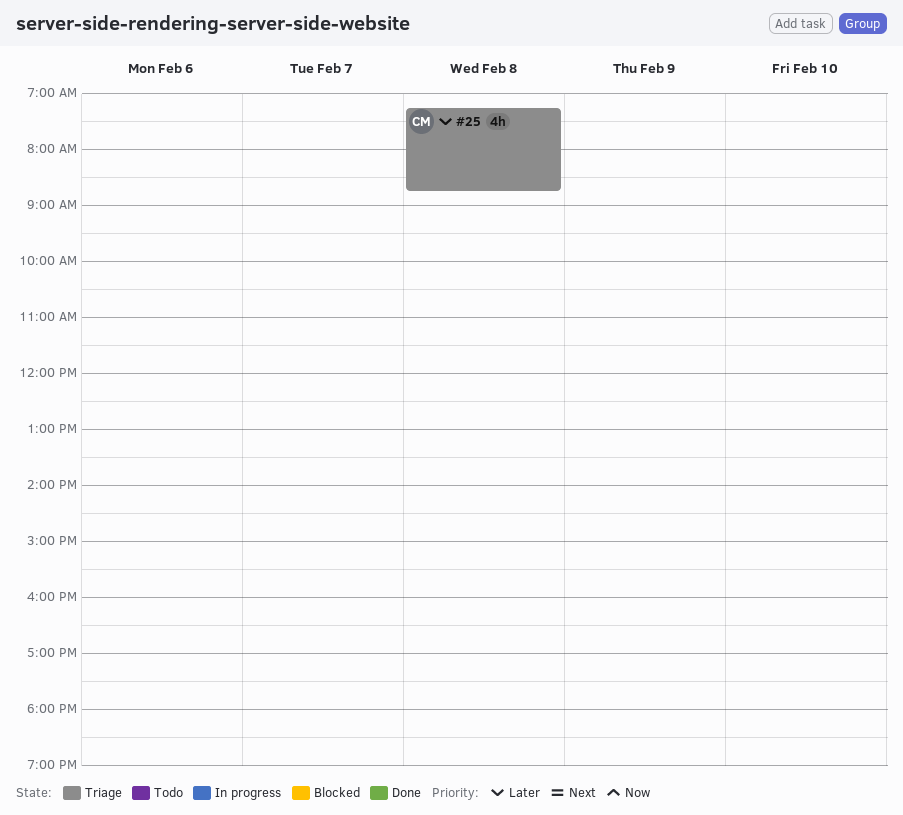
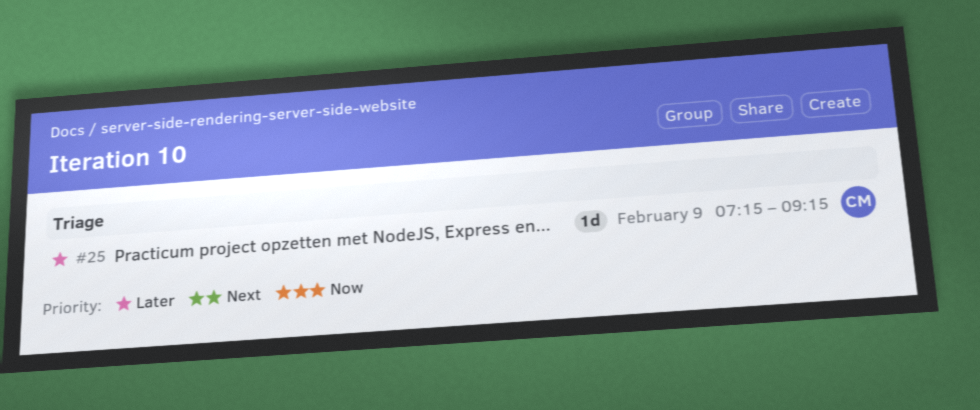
#25, estimate: 4h -> 1d
#25, day: Feb 8 -> Feb 9
#25, ends: 08:45 -> 09:15

